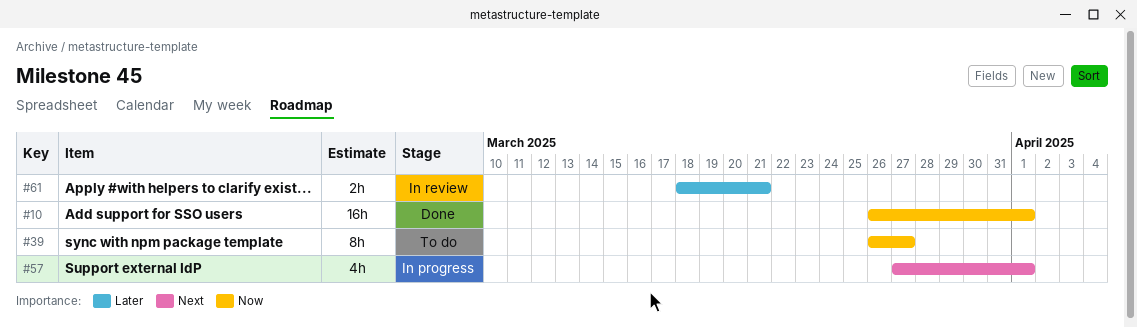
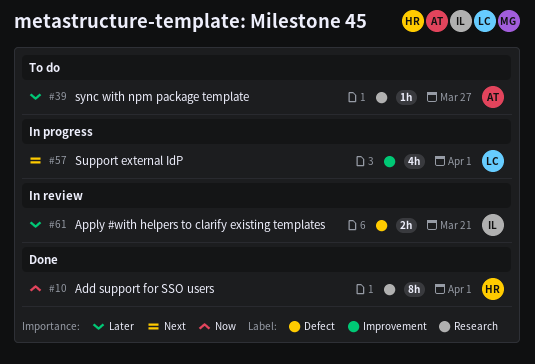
#10, estimate: 16h -> 8h
#39, priority: Now -> Later
#39, estimate: 8h -> 1h

